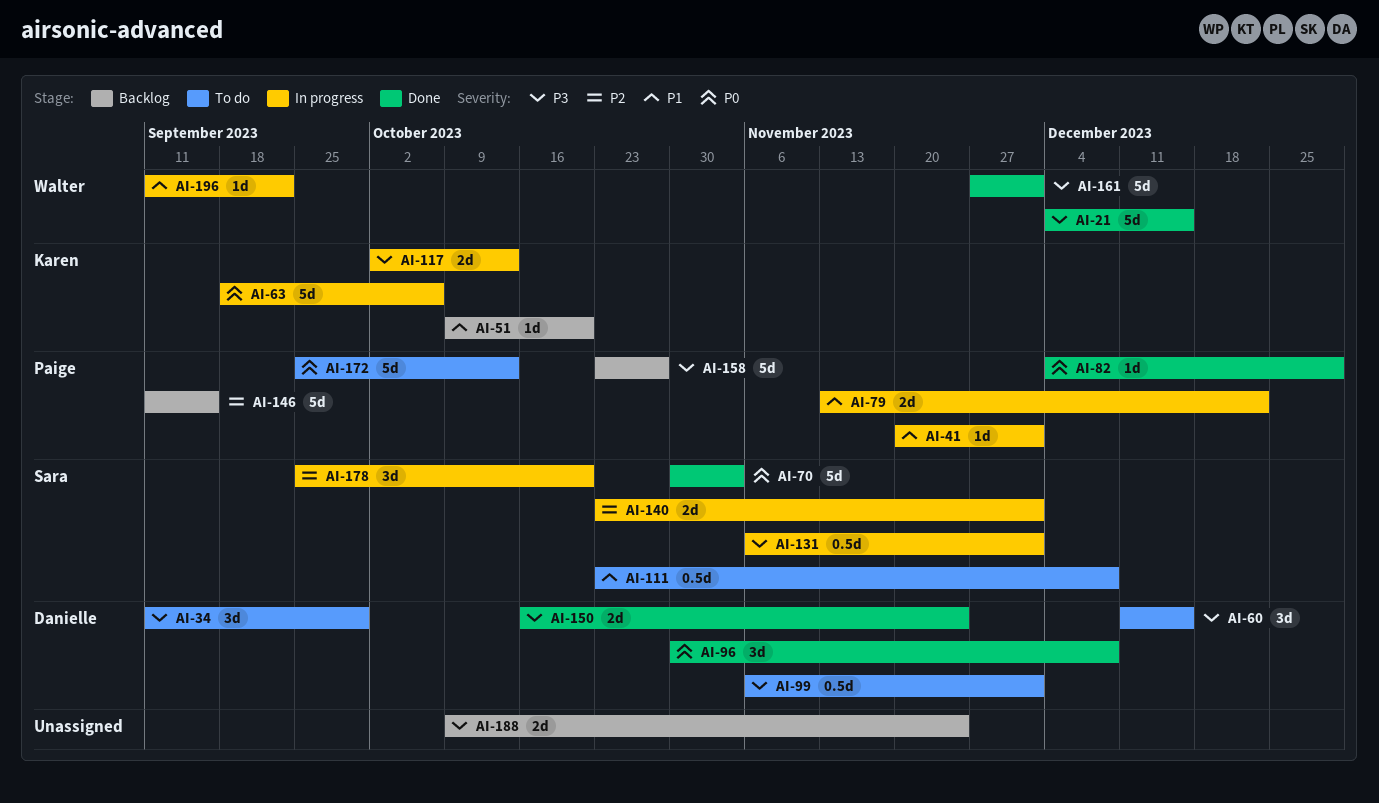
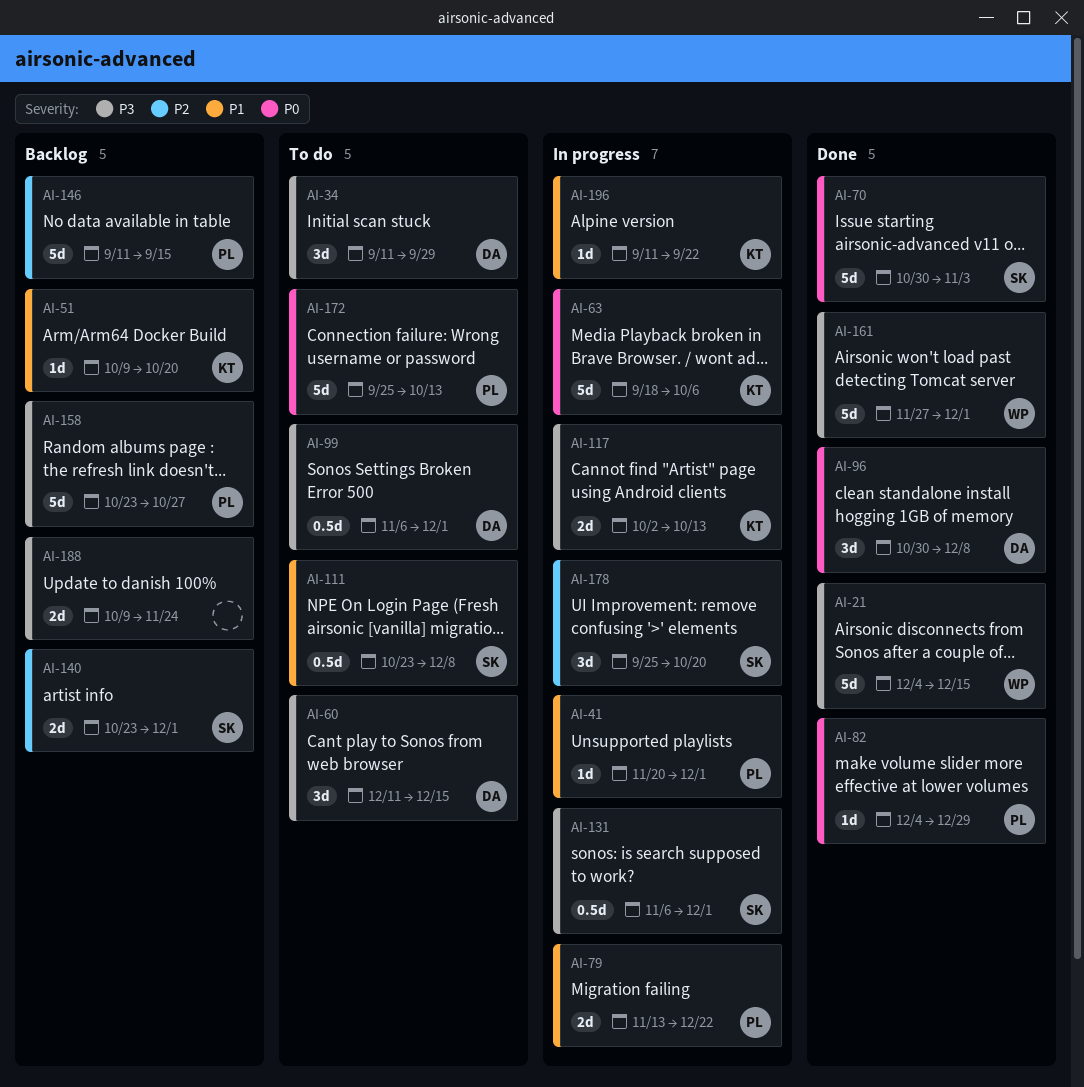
AI-140, status: In progress -> Backlog
AI-150: present -> none
AI-196, owner: Walter -> Karen

